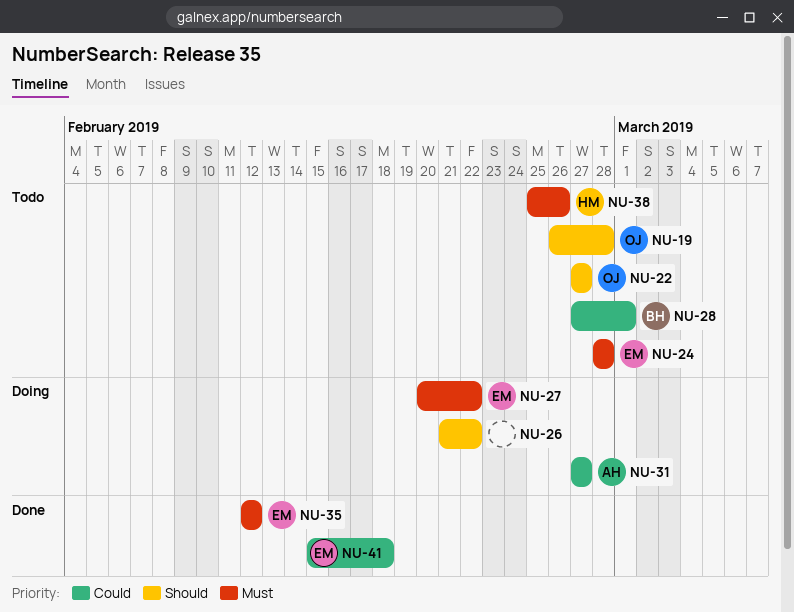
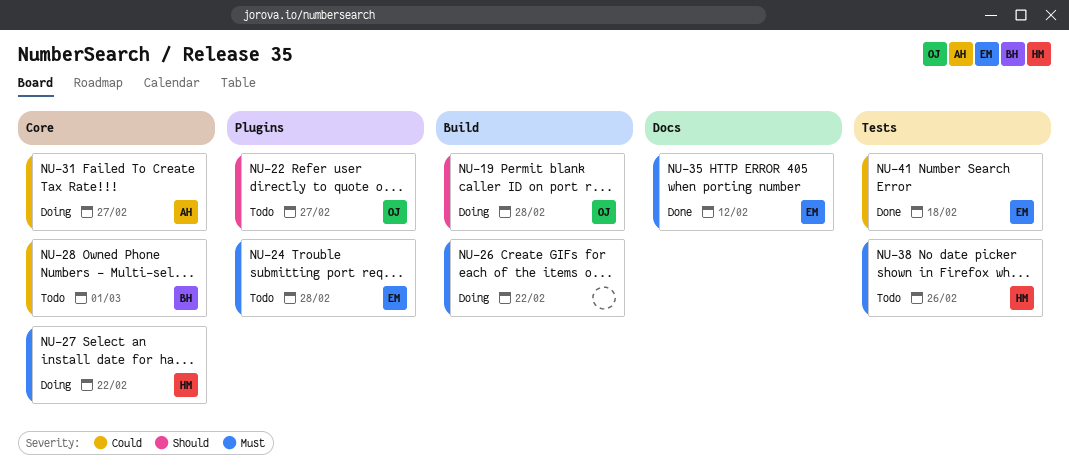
NU-19, status: Todo -> Doing
NU-26, priority: Should -> Must
NU-27, owner: EM -> HM

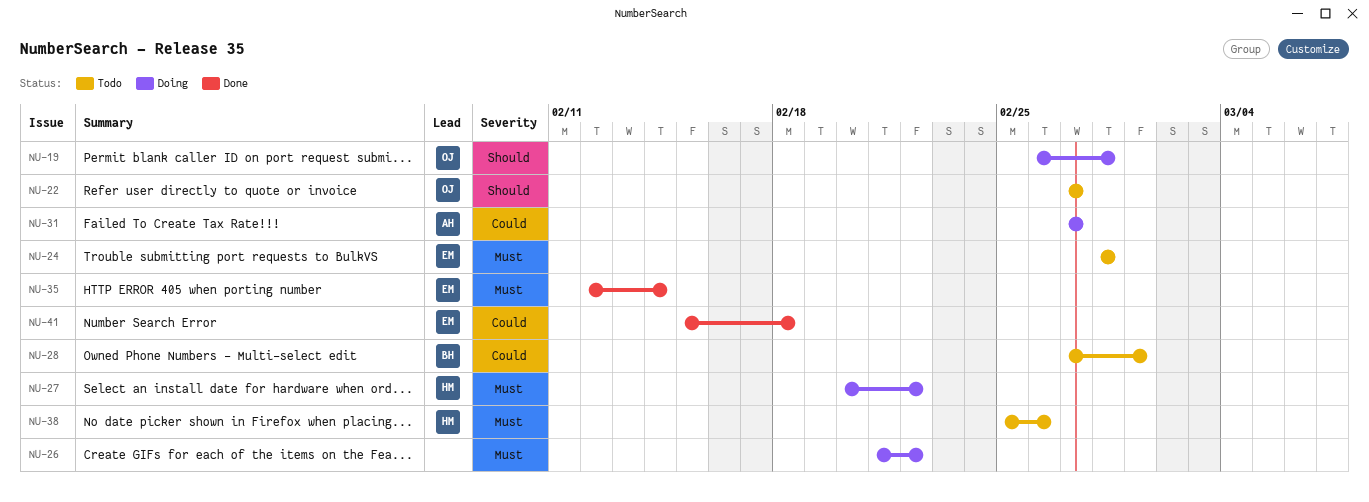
NU-35, due: Feb 12 -> Feb 14

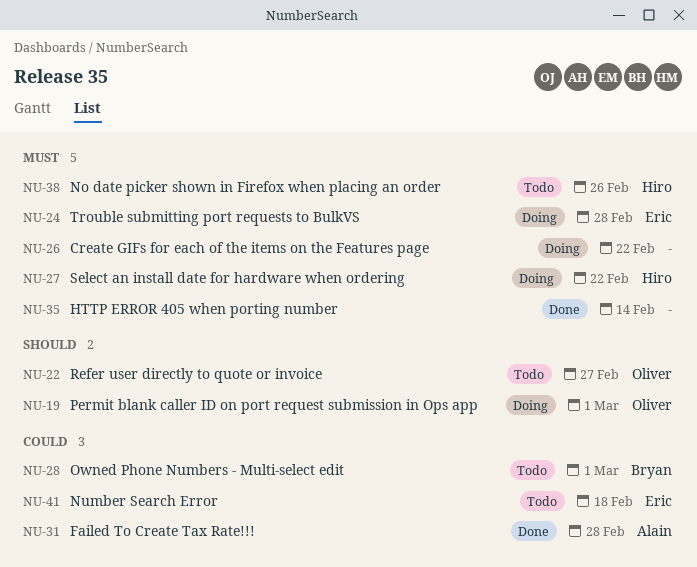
NU-19, due: Feb 28 -> Mar 1
NU-24, status: Todo -> Doing
NU-31, status: Doing -> Done
NU-31, due: Feb 27 -> Feb 28
NU-35, owner: Eric -> none
NU-41, status: Done -> Todo

